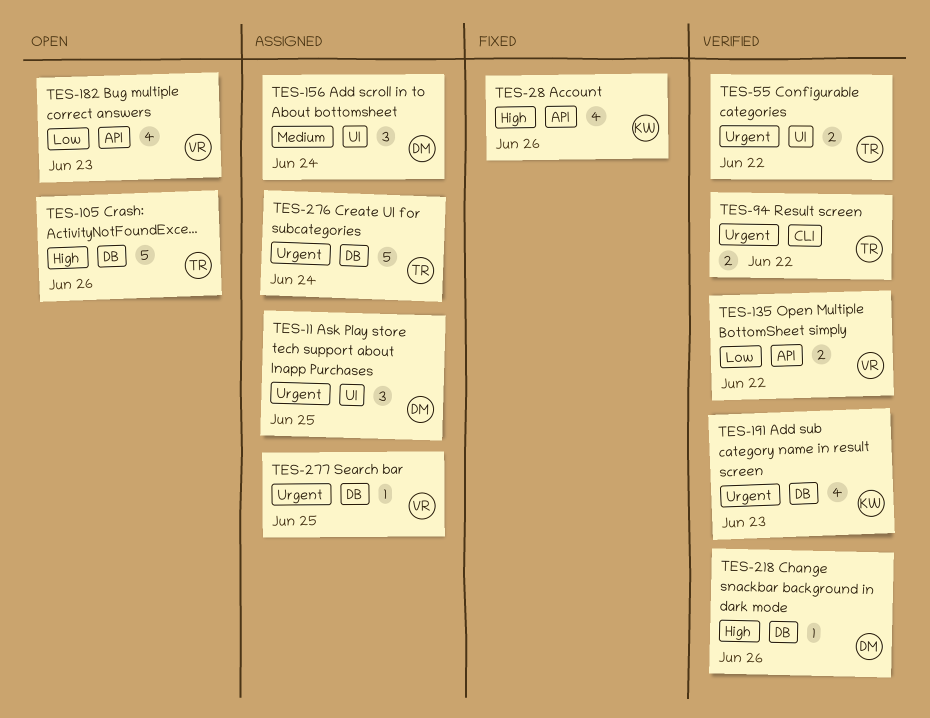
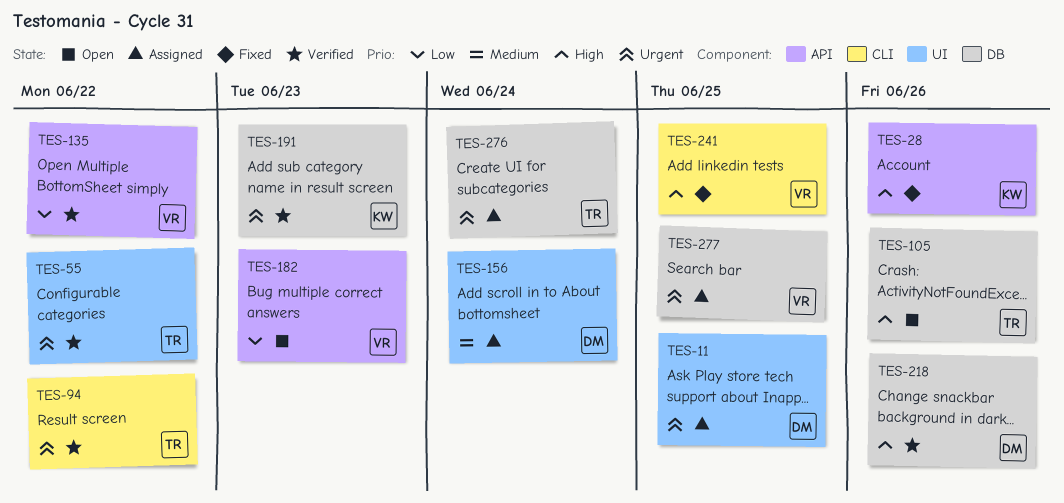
TES-241: none -> present

